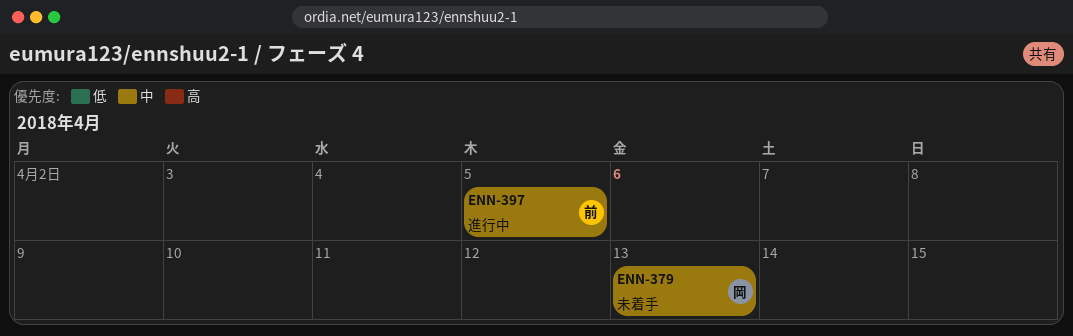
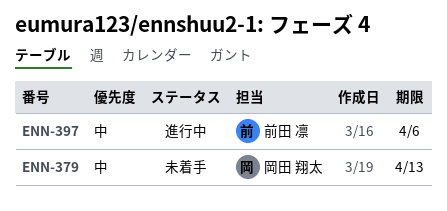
ENN-397, due: Apr 5 -> Apr 6

